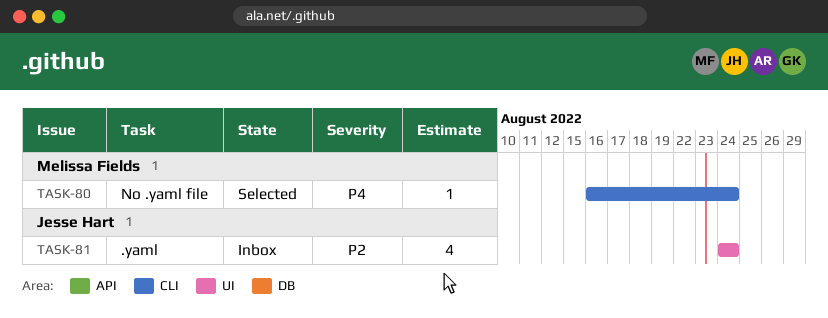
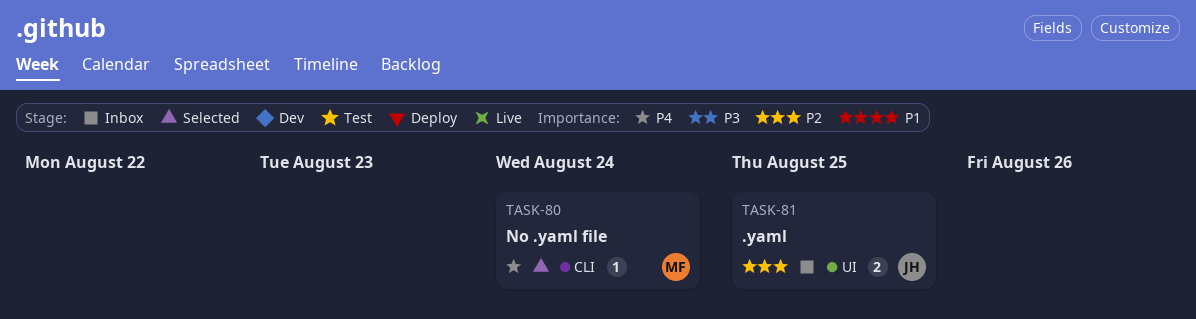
TASK-81, estimate: 4 -> 2
TASK-81, due: Aug 24 -> Aug 25

